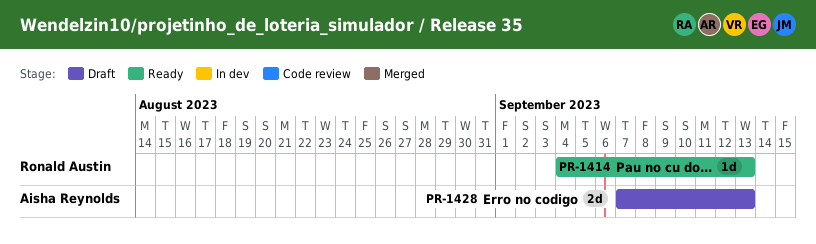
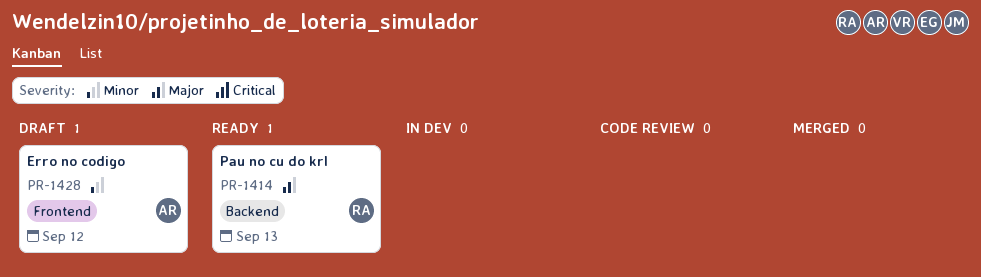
PR-1428, due: Sep 13 -> Sep 12

